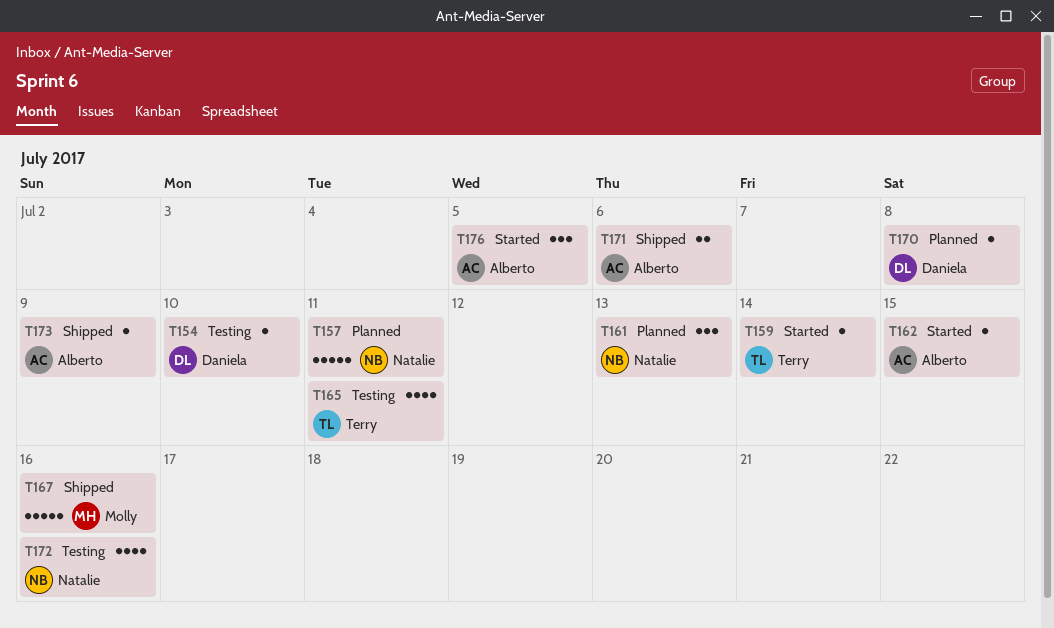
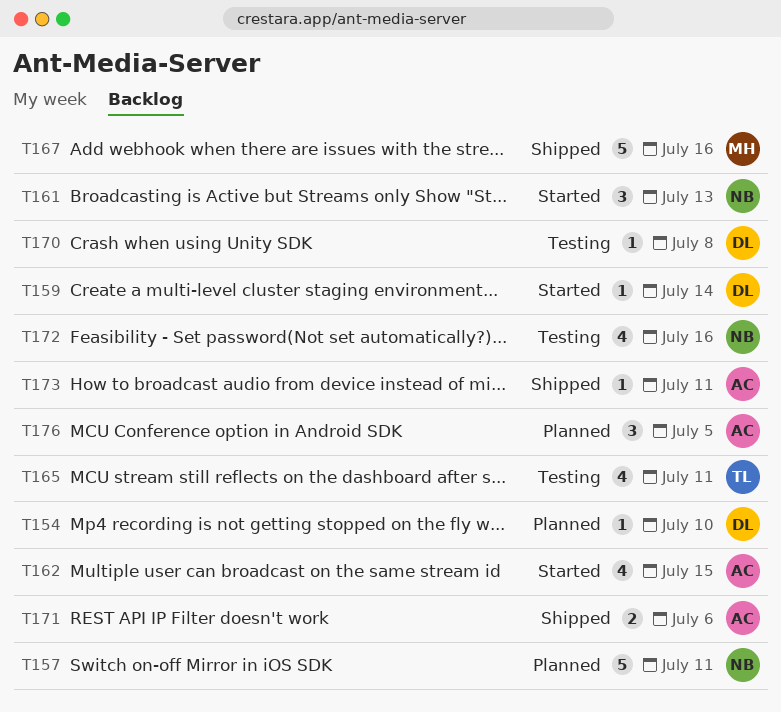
T154, status: Testing -> Planned
T159, owner: Terry -> Daniela
T161, status: Planned -> Started
T162, estimate: 1 -> 4
T170, status: Planned -> Testing
T173, due: Jul 9 -> Jul 11
T176, status: Started -> Planned

